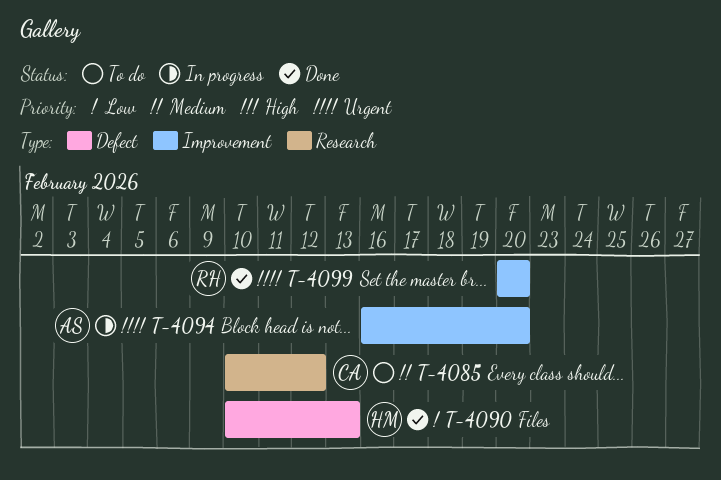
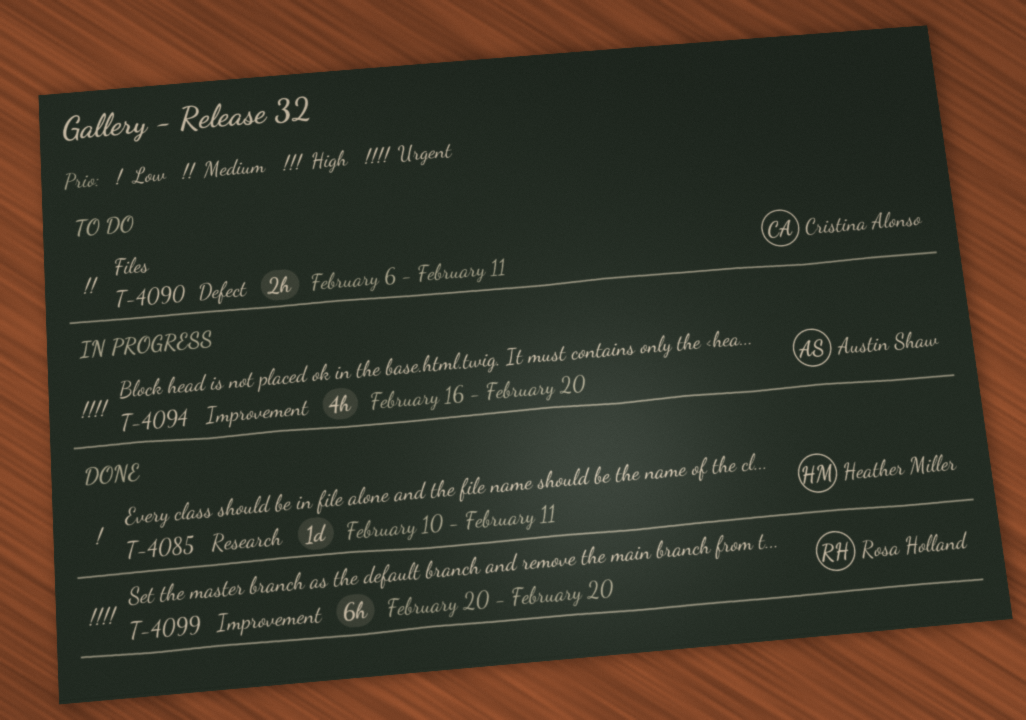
T-4085, status: To do -> Done
T-4085, owner: Cristina Alonso -> Heather Miller
T-4085, priority: Medium -> Low
T-4085, due: Feb 12 -> Feb 11
T-4090, status: Done -> To do
T-4090, owner: Heather Miller -> Cristina Alonso
T-4090, priority: Low -> Medium
T-4090, start: Feb 10 -> Feb 6
T-4090, due: Feb 13 -> Feb 11

